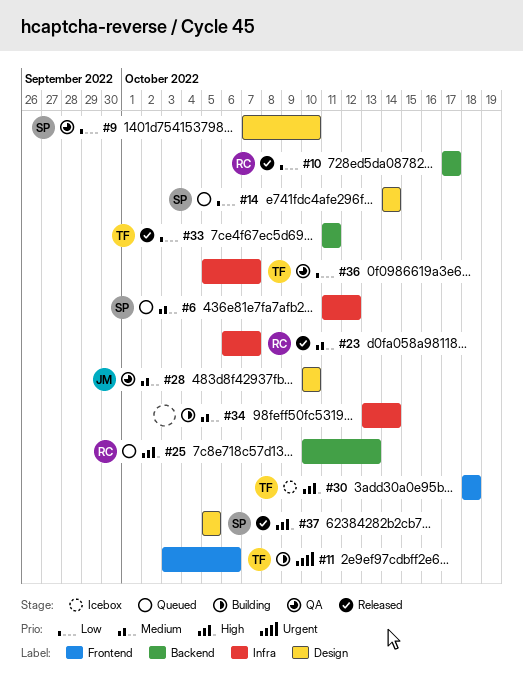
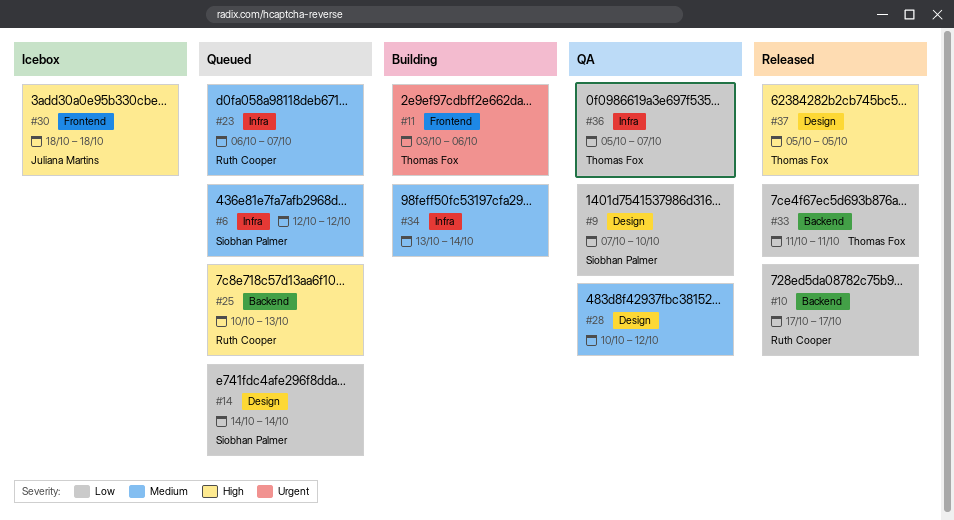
#6, start: Oct 11 -> Oct 12
#23, status: Released -> Queued
#28, owner: Juliana Martins -> none
#28, due: Oct 10 -> Oct 12
#30, owner: Thomas Fox -> Juliana Martins
#37, owner: Siobhan Palmer -> Thomas Fox

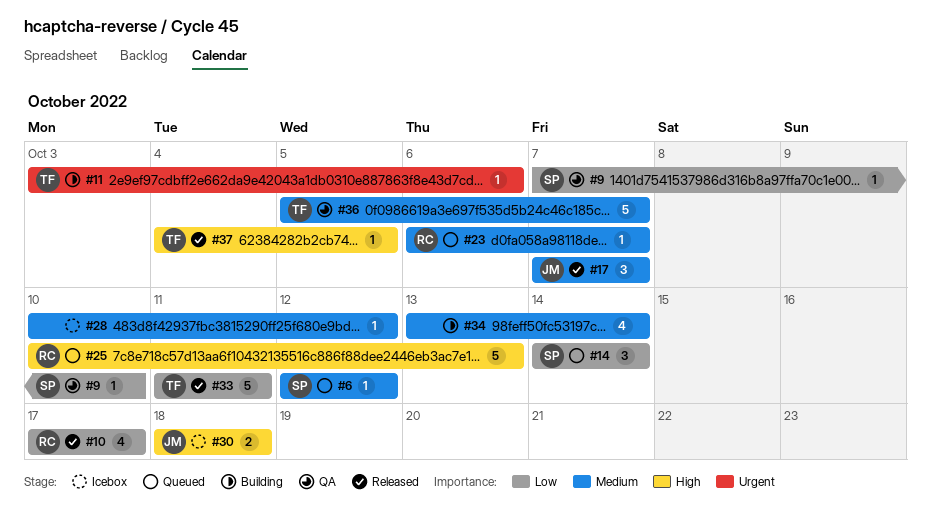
#17: none -> present
#28, status: QA -> Icebox
#36, priority: Low -> Medium
#37, start: Oct 5 -> Oct 4

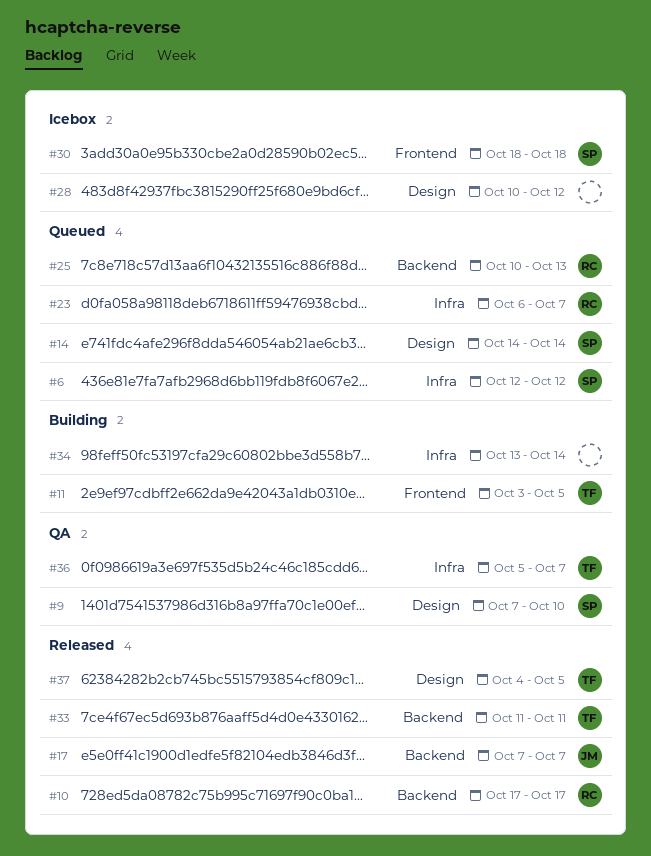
#11, due: Oct 6 -> Oct 5
#30, owner: JM -> SP

